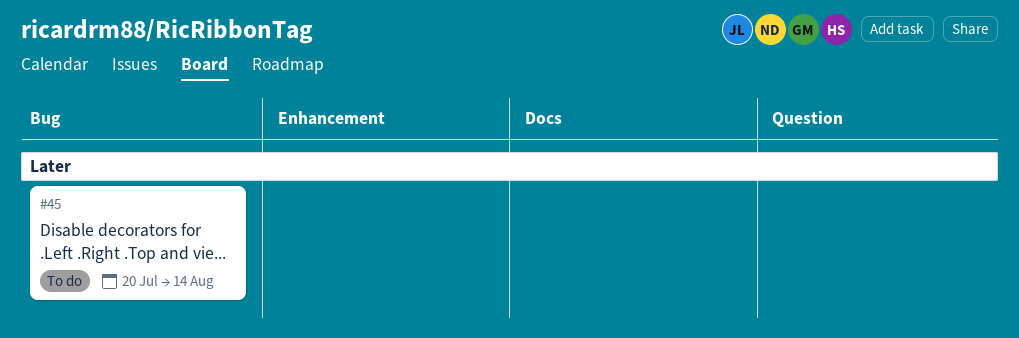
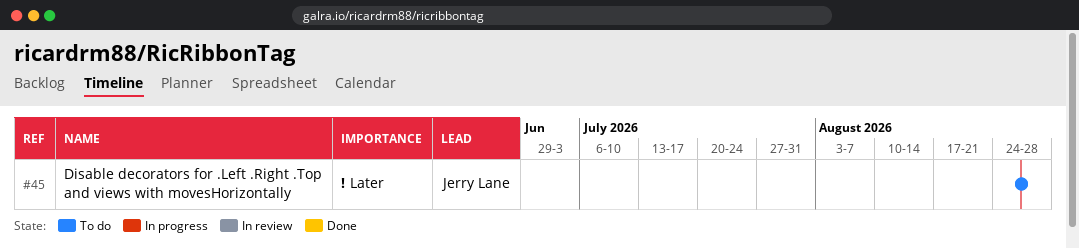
#45, start: Jul 20 -> Aug 24
#45, due: Aug 14 -> Aug 28

